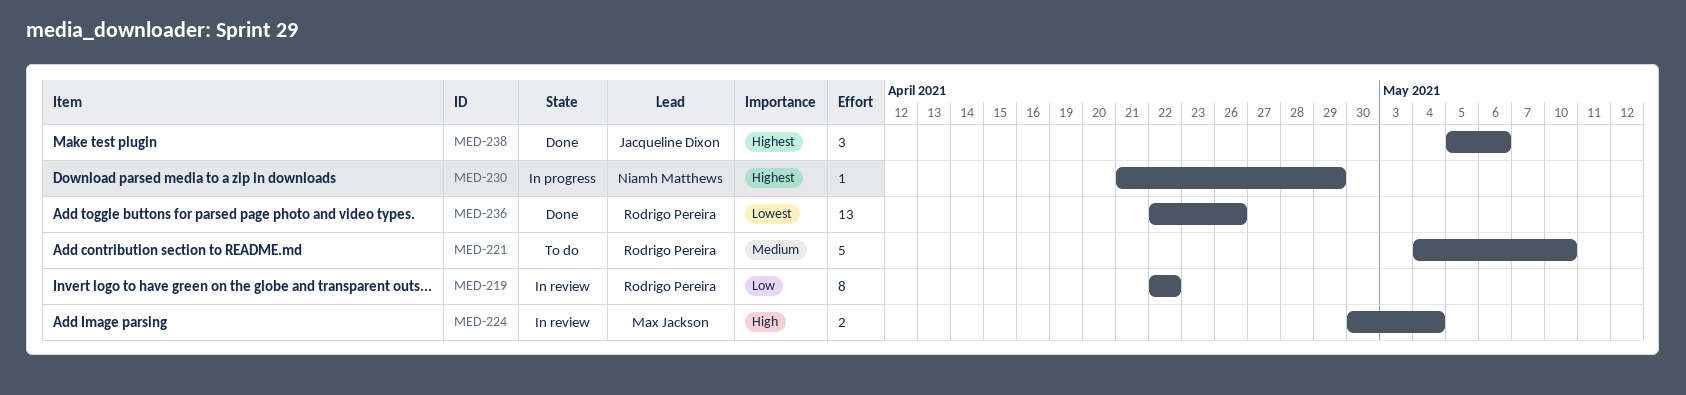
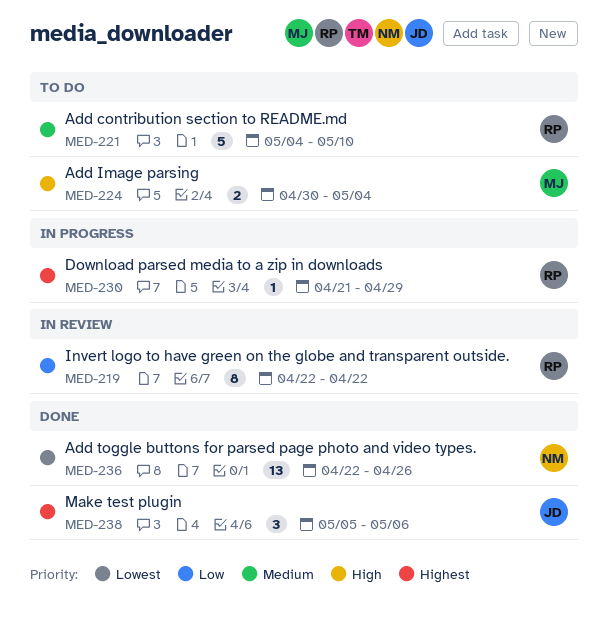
MED-224, status: In review -> To do
MED-230, owner: Niamh Matthews -> Rodrigo Pereira
MED-236, owner: Rodrigo Pereira -> Niamh Matthews

